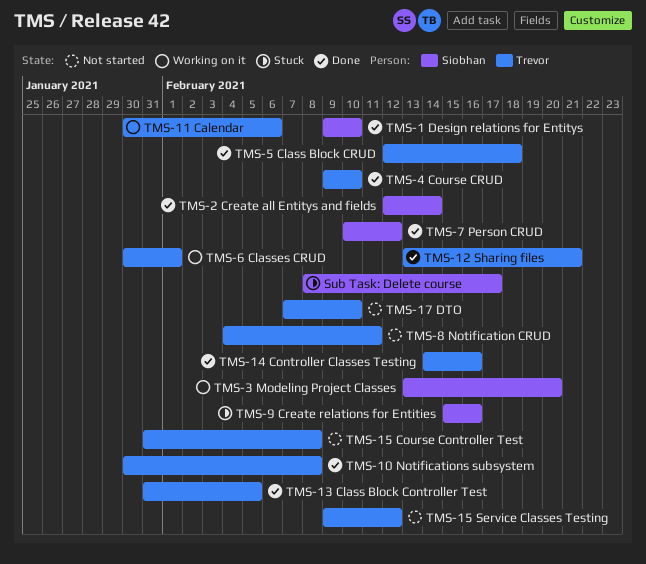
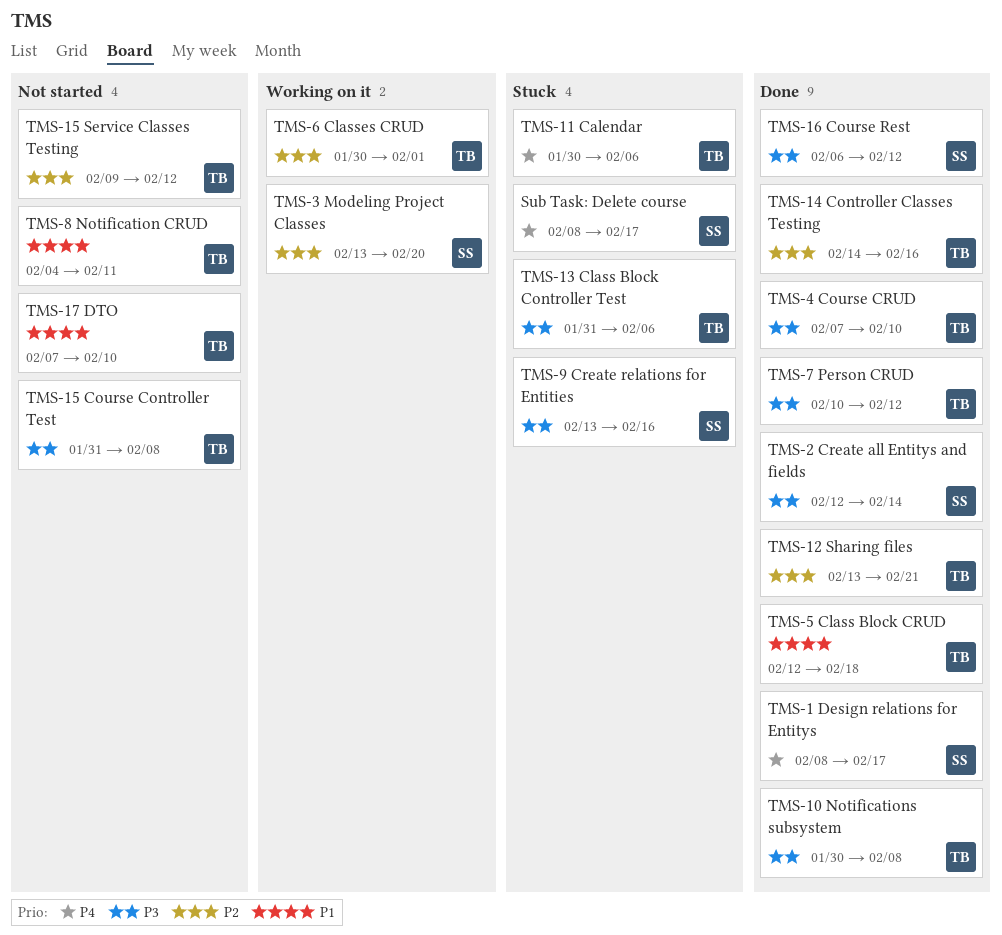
TMS-1 Design relations for Entitys, start: Feb 9 -> Feb 8
TMS-1 Design relations for Entitys, due: Feb 10 -> Feb 17
TMS-11 Calendar, status: Working on it -> Stuck
TMS-13 Class Block Controller Test, status: Done -> Stuck
TMS-13 Class Block Controller Test, due: Feb 5 -> Feb 6
TMS-16 Course Rest: none -> present
TMS-4 Course CRUD, start: Feb 9 -> Feb 7
TMS-7 Person CRUD, owner: Siobhan -> Trevor
TMS-9 Create relations for Entities, start: Feb 15 -> Feb 13

